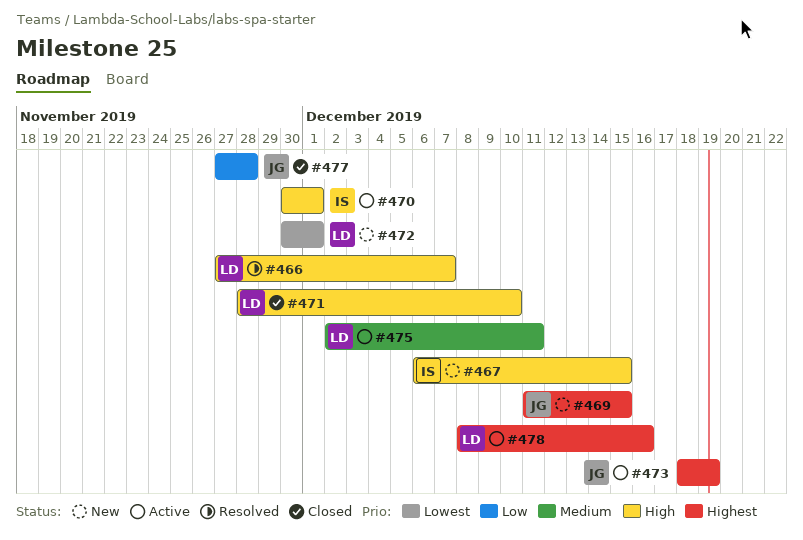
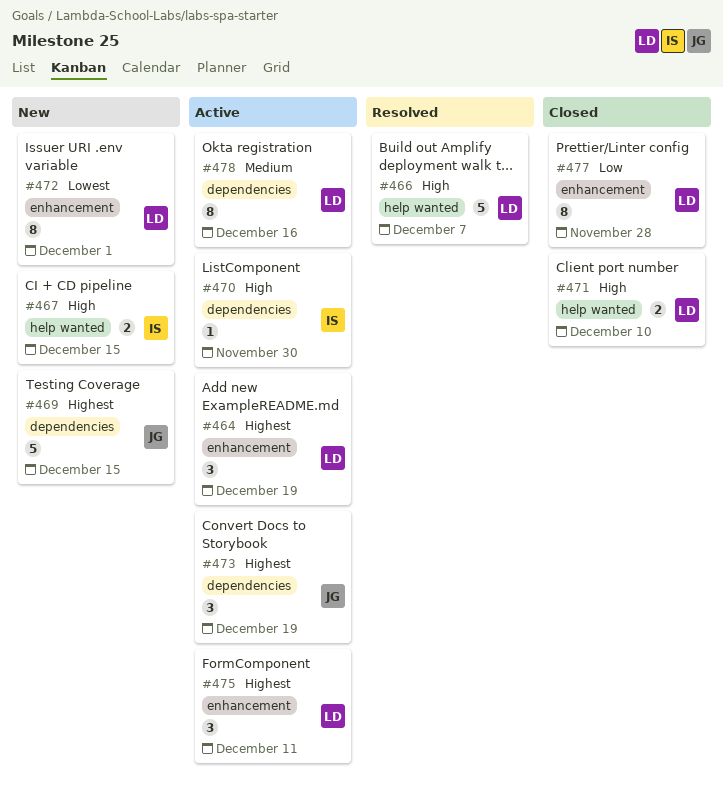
#464: none -> present
#470, due: Dec 1 -> Nov 30
#475, priority: Medium -> Highest
#477, owner: JG -> LD
#478, priority: Highest -> Medium

